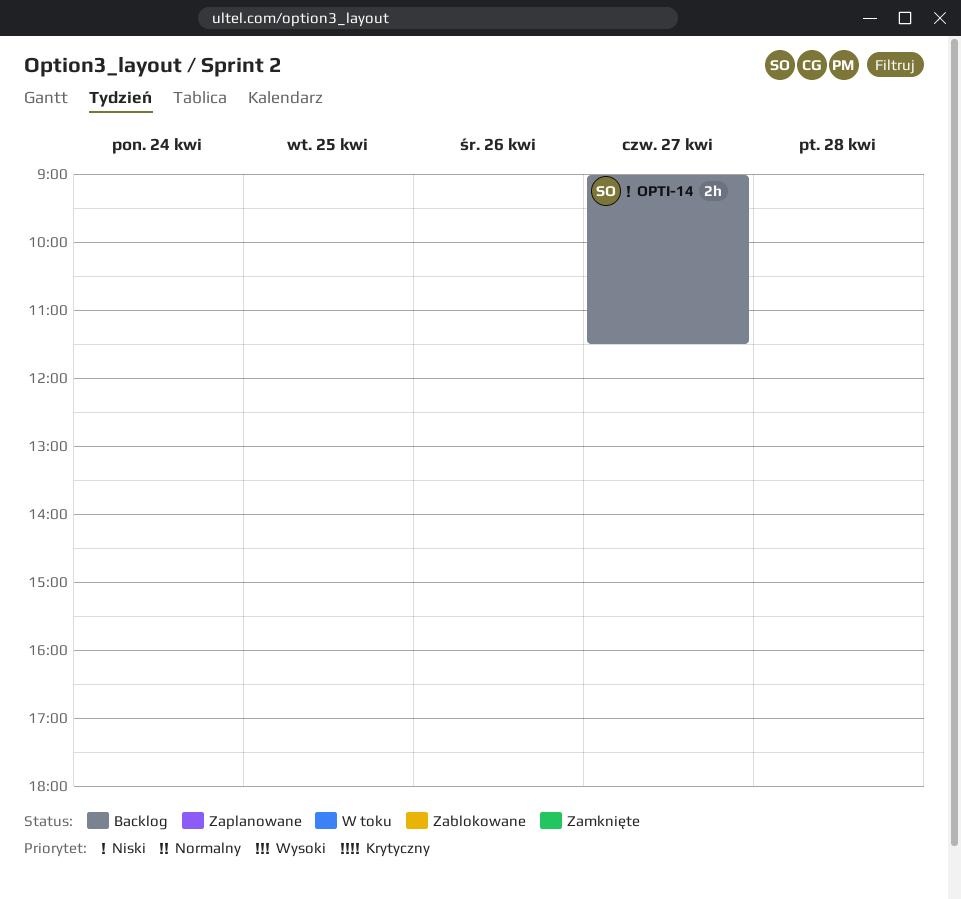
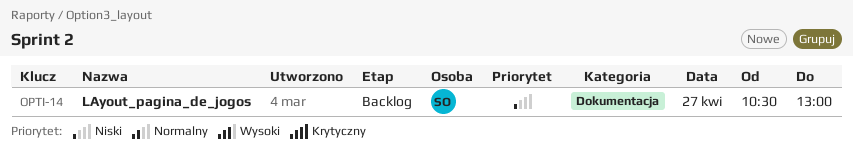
OPTI-14, begins: 09:00 -> 10:30
OPTI-14, ends: 11:30 -> 13:00

